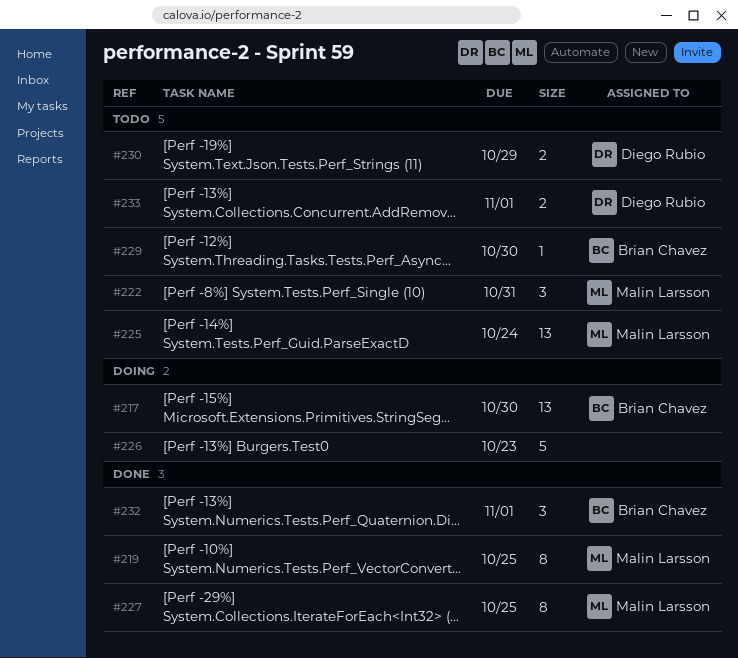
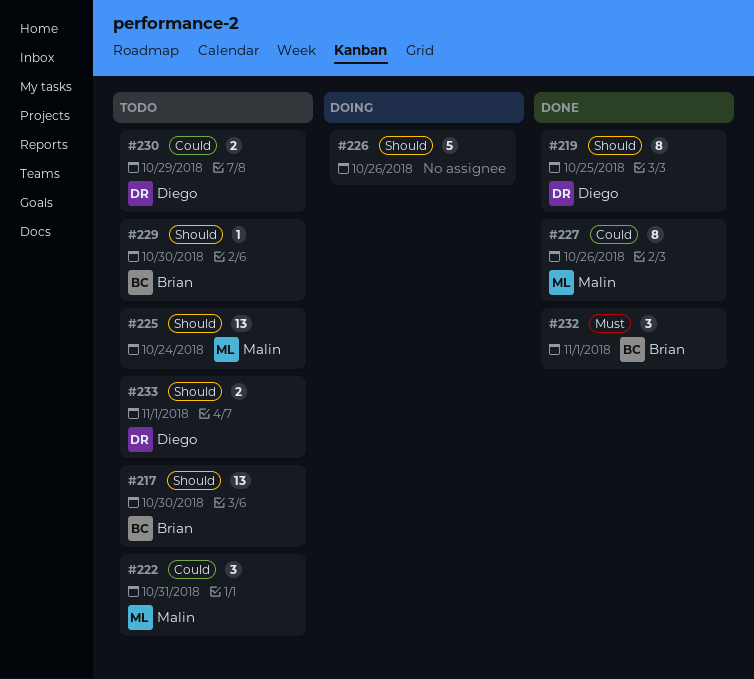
#217, status: Doing -> Todo
#219, owner: Malin Larsson -> Diego Rubio
#226, due: Oct 23 -> Oct 26
#227, due: Oct 25 -> Oct 26

